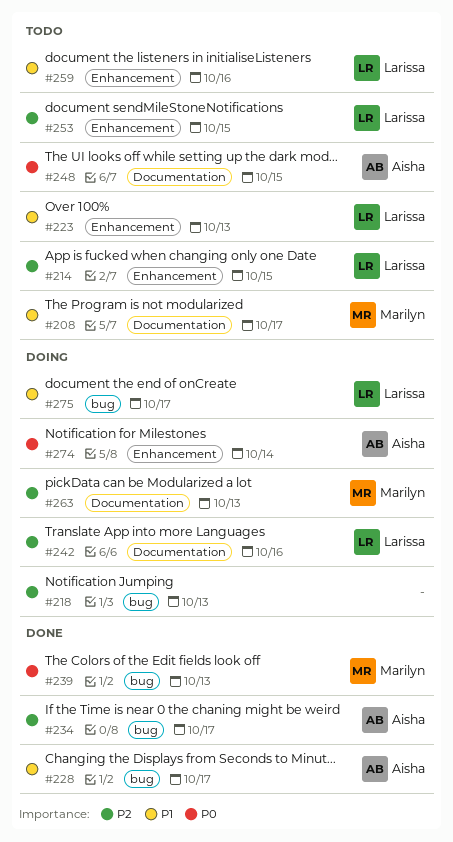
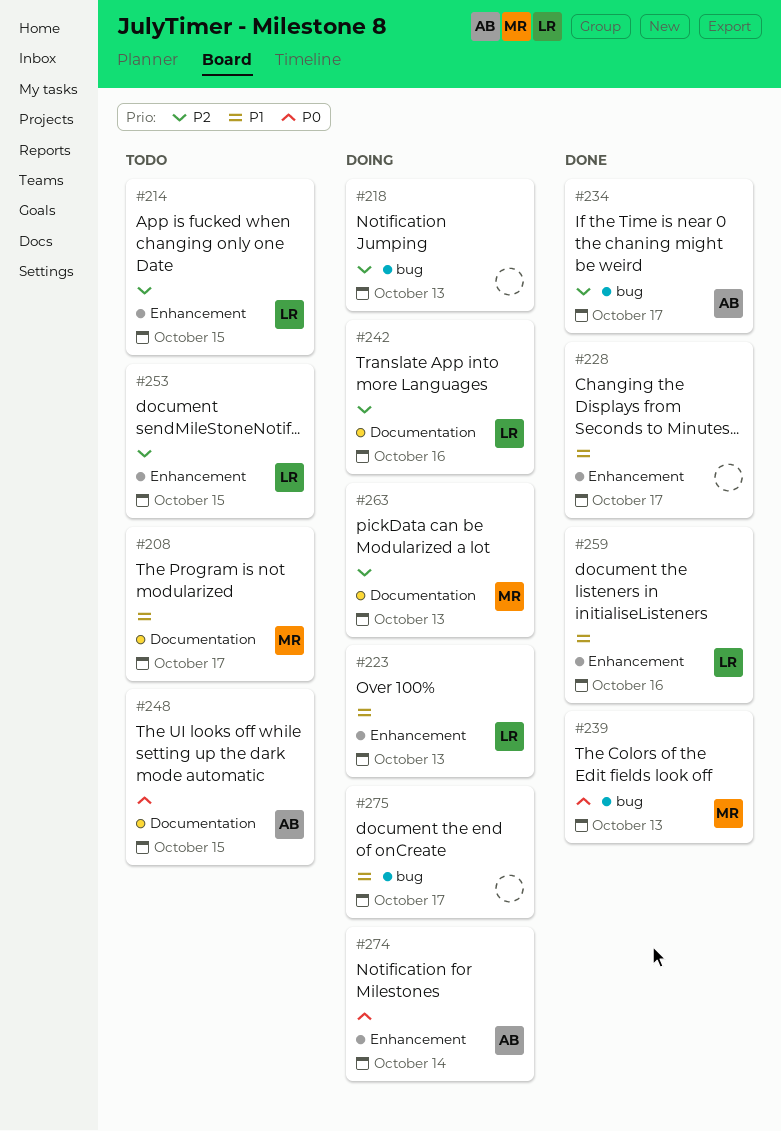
#223, status: Todo -> Doing
#228, owner: Aisha -> none
#228, label: bug -> Enhancement
#259, status: Todo -> Done
#275, owner: Larissa -> none

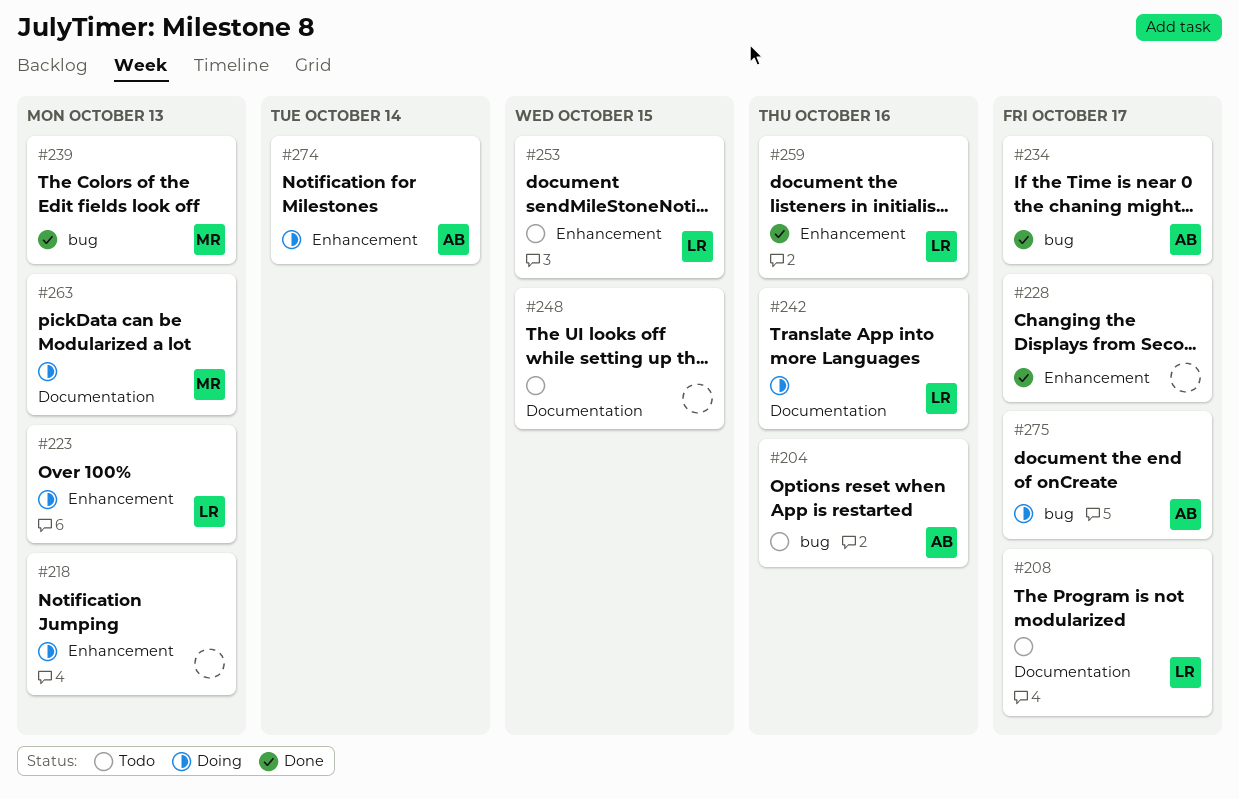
#204: none -> present
#208, owner: MR -> LR
#214: present -> none
#218, label: bug -> Enhancement
#248, owner: AB -> none
#275, owner: none -> AB

